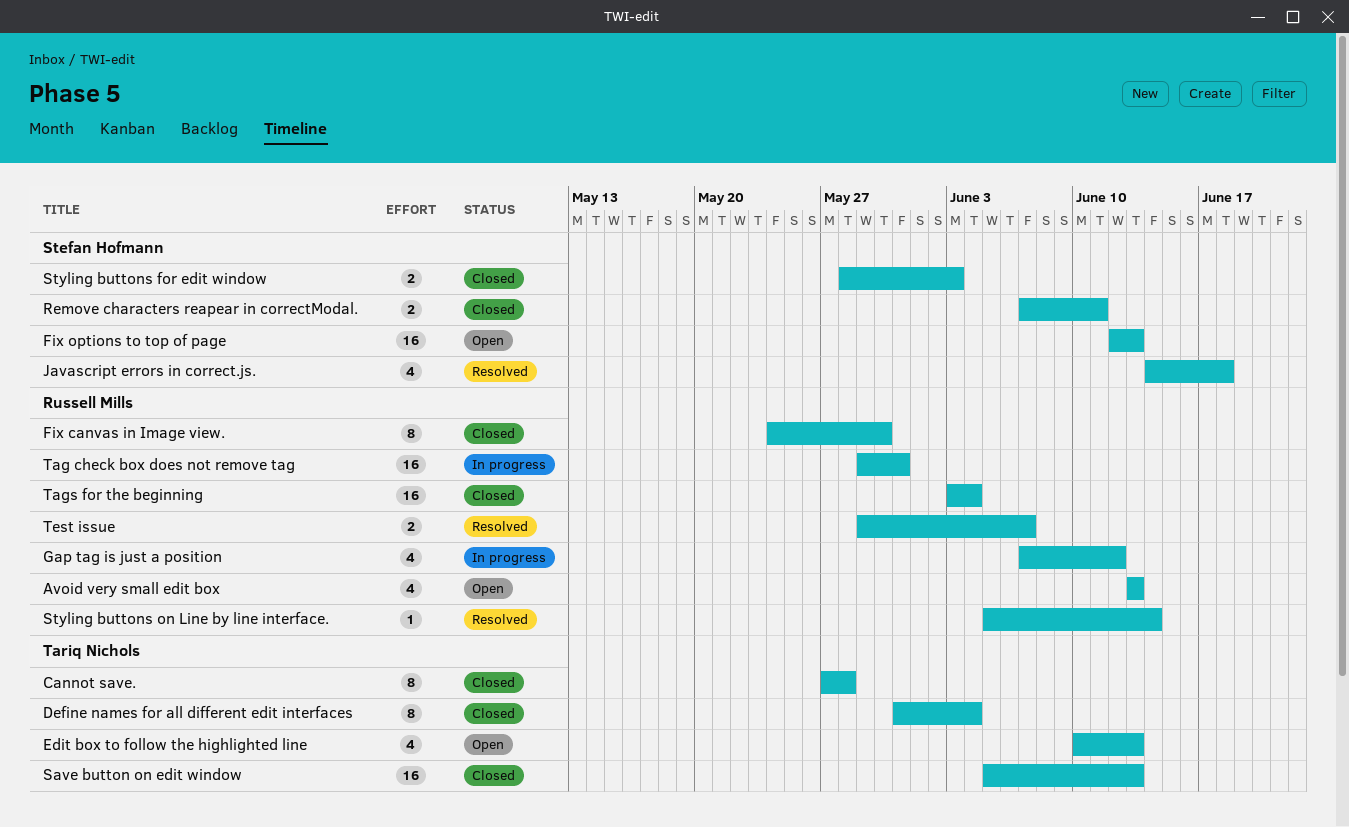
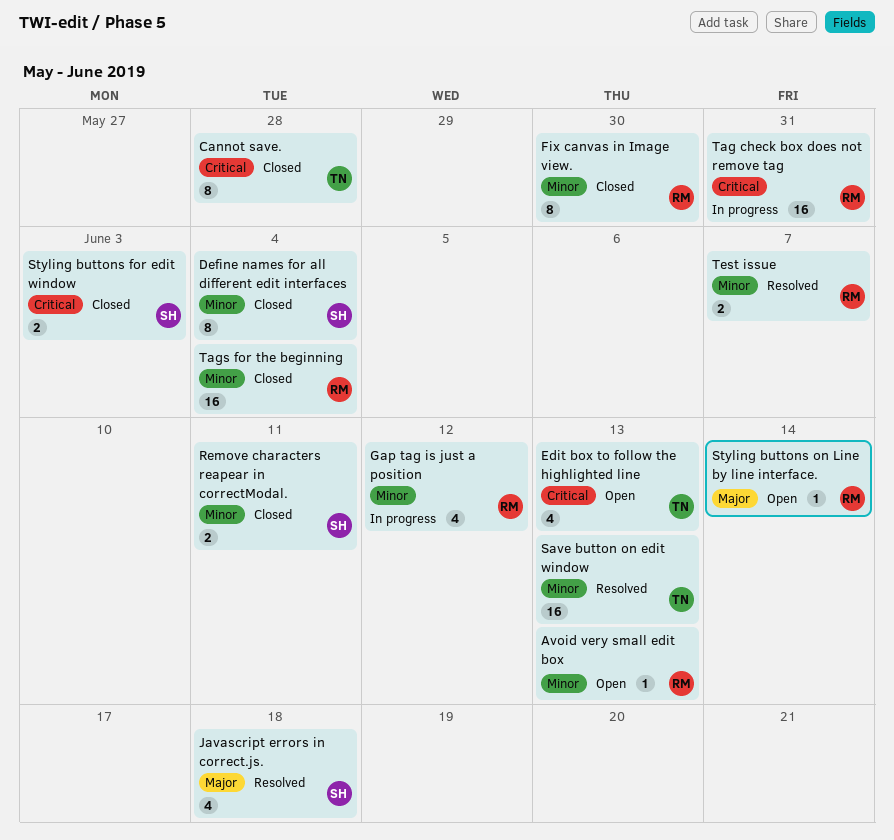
Avoid very small edit box, estimate: 4 -> 1
Define names for all different edit interfaces, owner: Tariq Nichols -> Stefan Hofmann
Fix options to top of page: present -> none
Save button on edit window, status: Closed -> Resolved
Styling buttons on Line by line interface., status: Resolved -> Open

